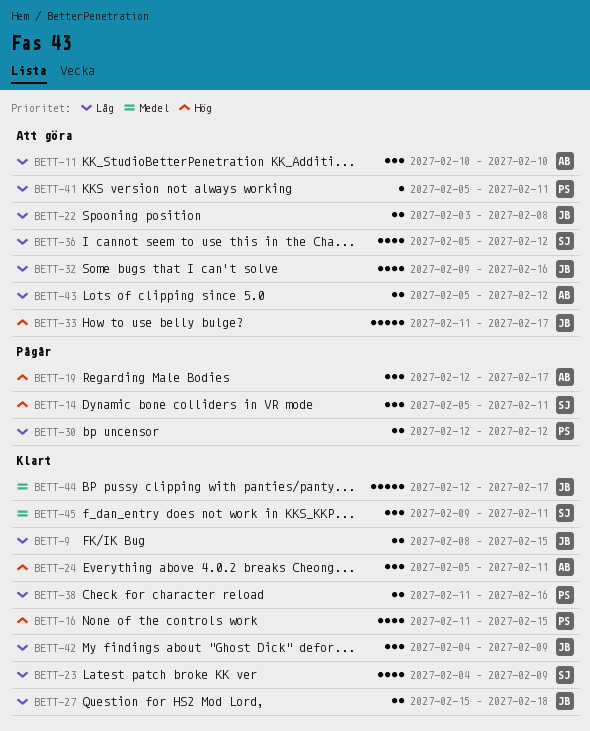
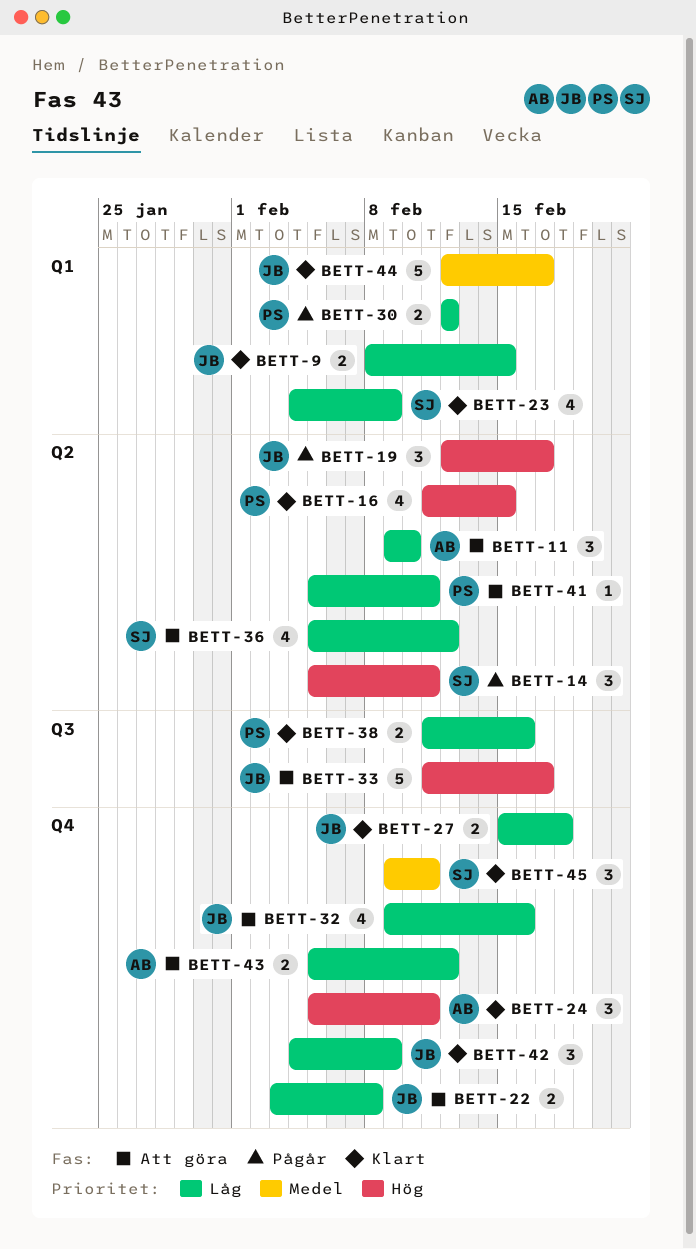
BETT-11, start: Feb 10 -> Feb 9
BETT-19, owner: AB -> JB

